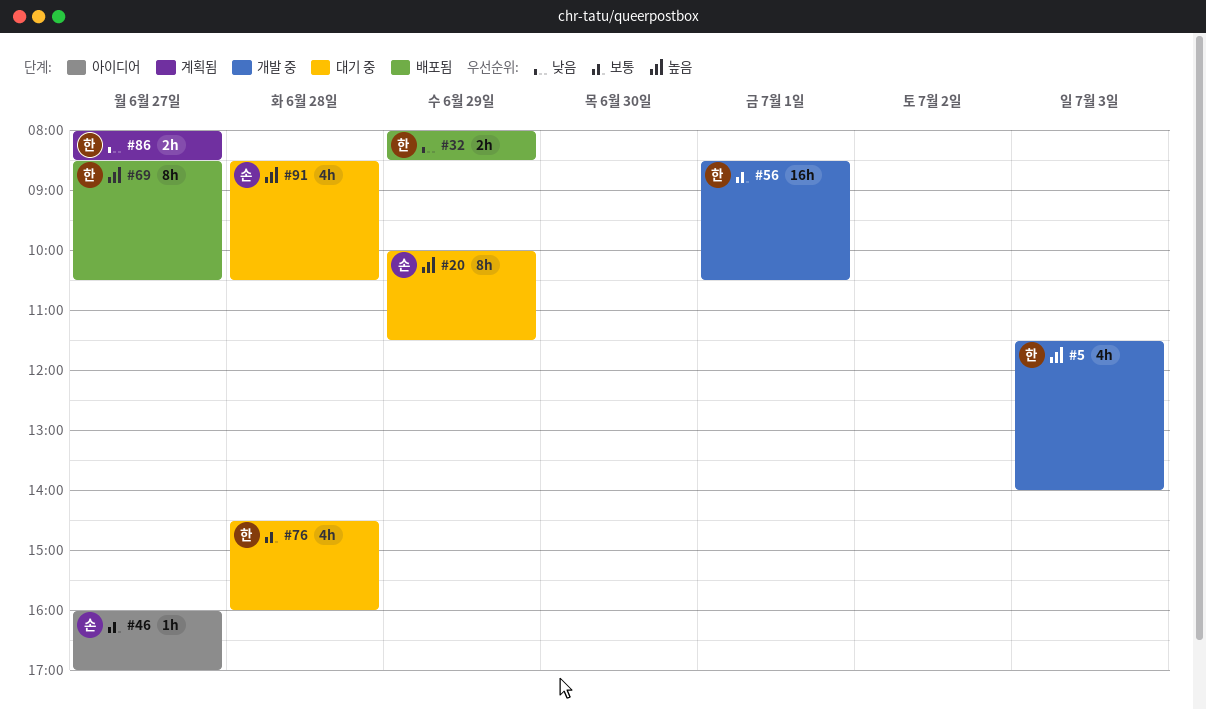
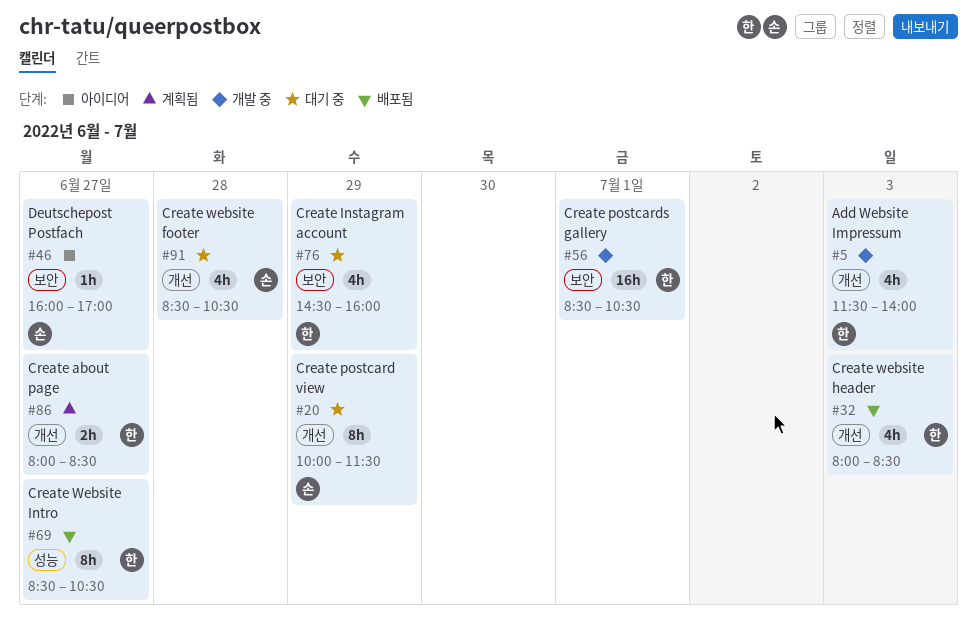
#32, estimate: 2h -> 4h
#32, day: Jun 29 -> Jul 3
#76, day: Jun 28 -> Jun 29

